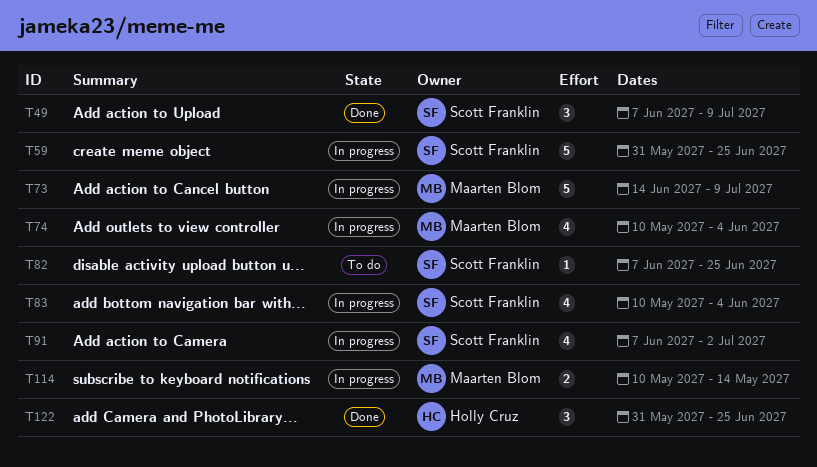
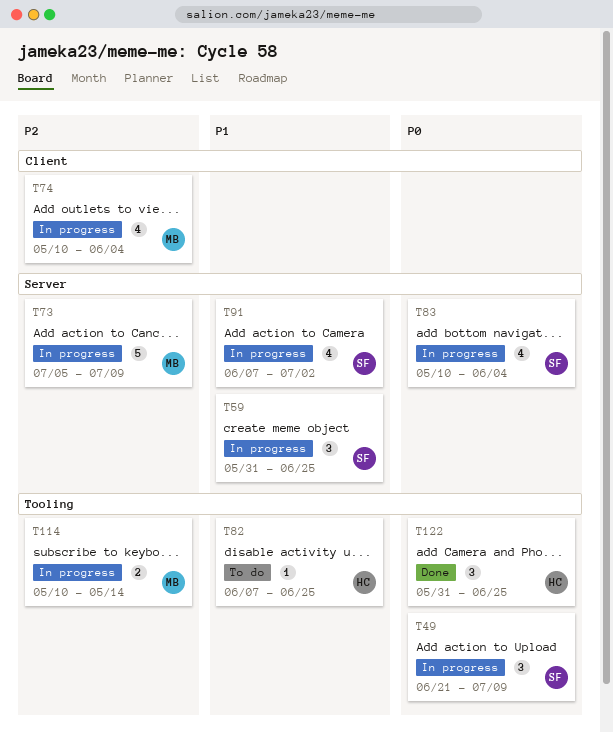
T49, status: Done -> In progress
T49, start: Jun 7 -> Jun 21
T59, estimate: 5 -> 3
T73, start: Jun 14 -> Jul 5
T82, owner: Scott Franklin -> Holly Cruz

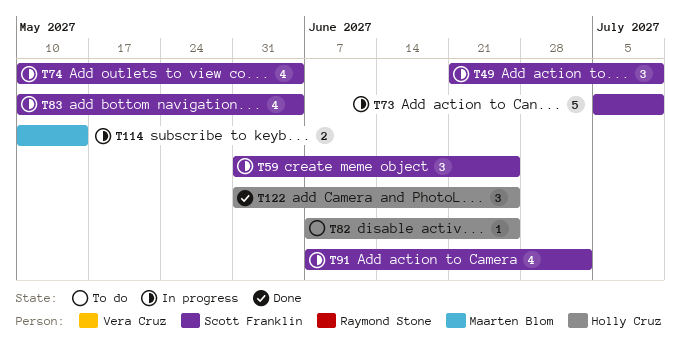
T73, owner: Maarten Blom -> Scott Franklin
T74, owner: Maarten Blom -> Scott Franklin

